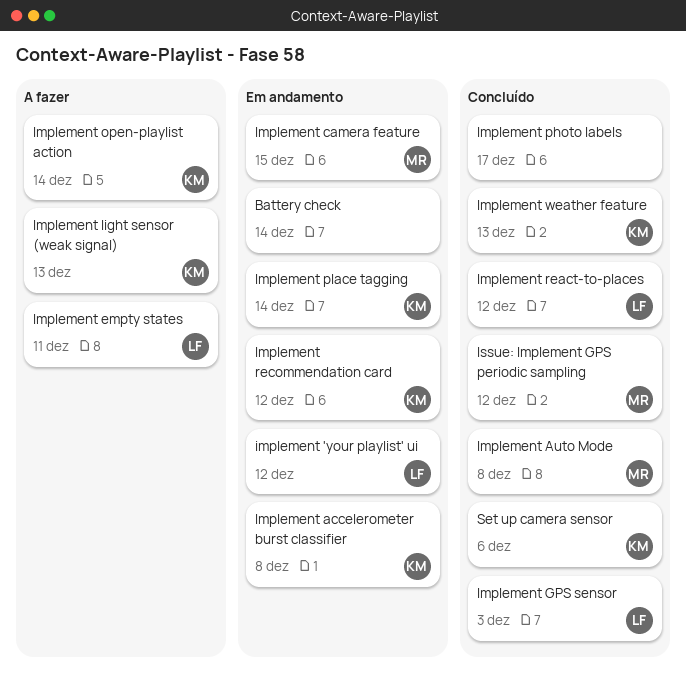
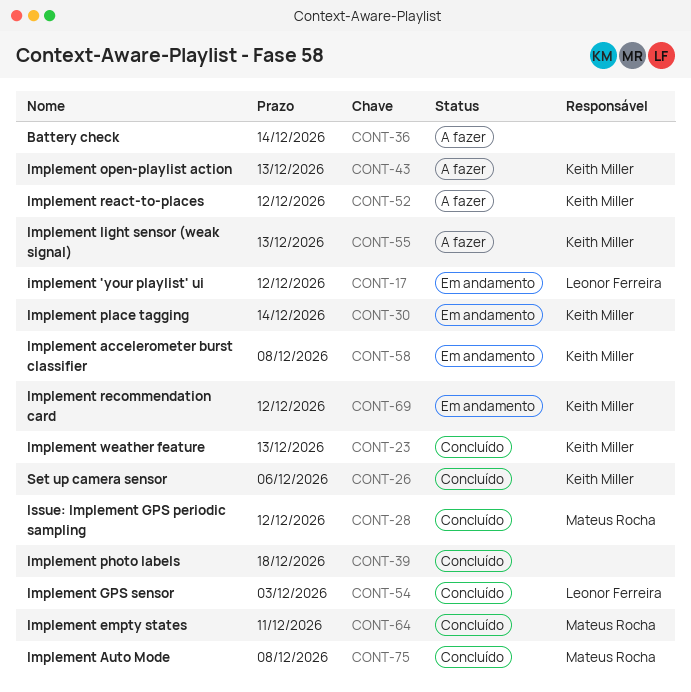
Battery check, status: Em andamento -> A fazer
Implement camera feature: present -> none
Implement empty states, status: A fazer -> Concluído
Implement empty states, owner: Leonor Ferreira -> Mateus Rocha
Implement open-playlist action, due: Dec 14 -> Dec 13
Implement photo labels, due: Dec 17 -> Dec 18
Implement react-to-places, status: Concluído -> A fazer
Implement react-to-places, owner: Leonor Ferreira -> Keith Miller

